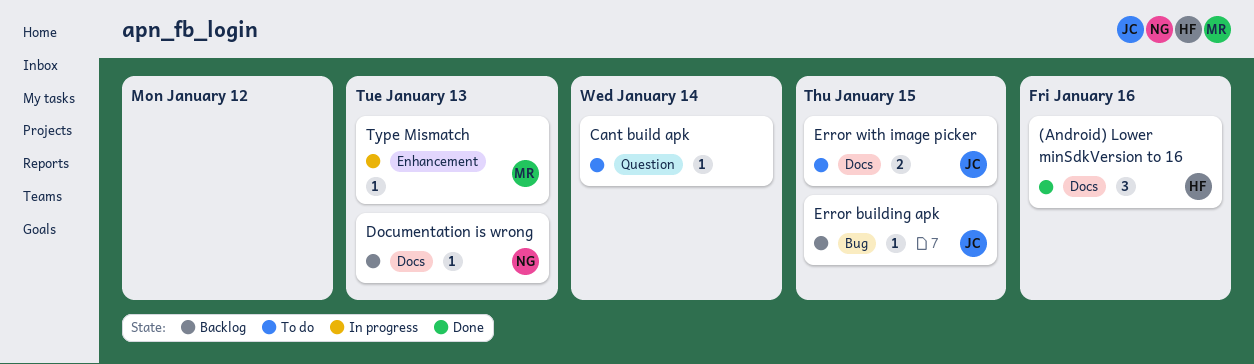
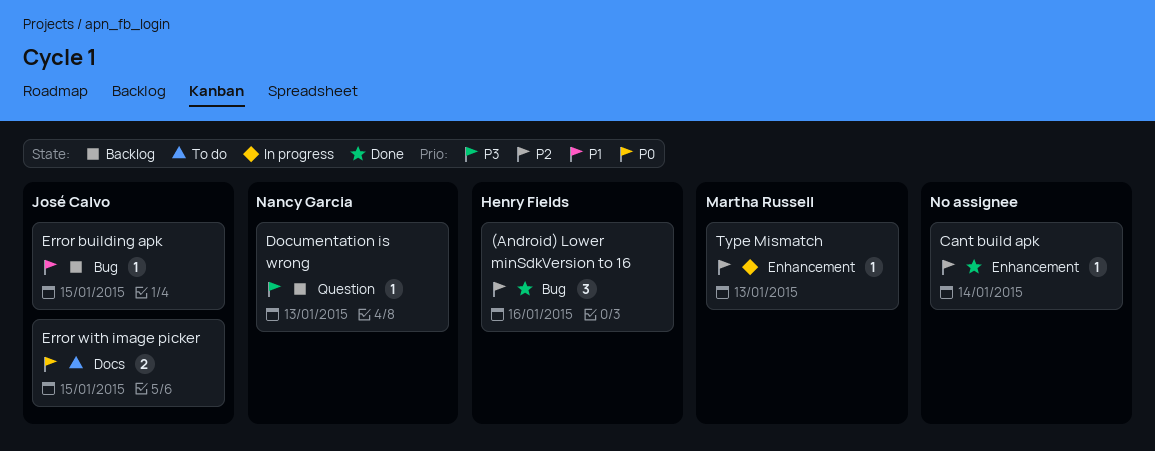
(Android) Lower minSdkVersion to 16, label: Docs -> Bug
Cant build apk, status: To do -> Done
Cant build apk, label: Question -> Enhancement
Documentation is wrong, label: Docs -> Question

